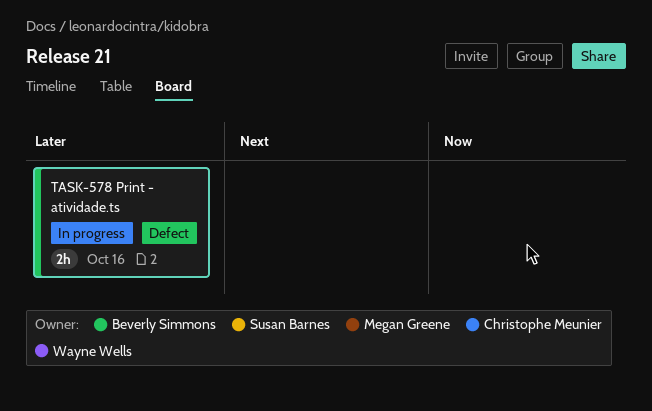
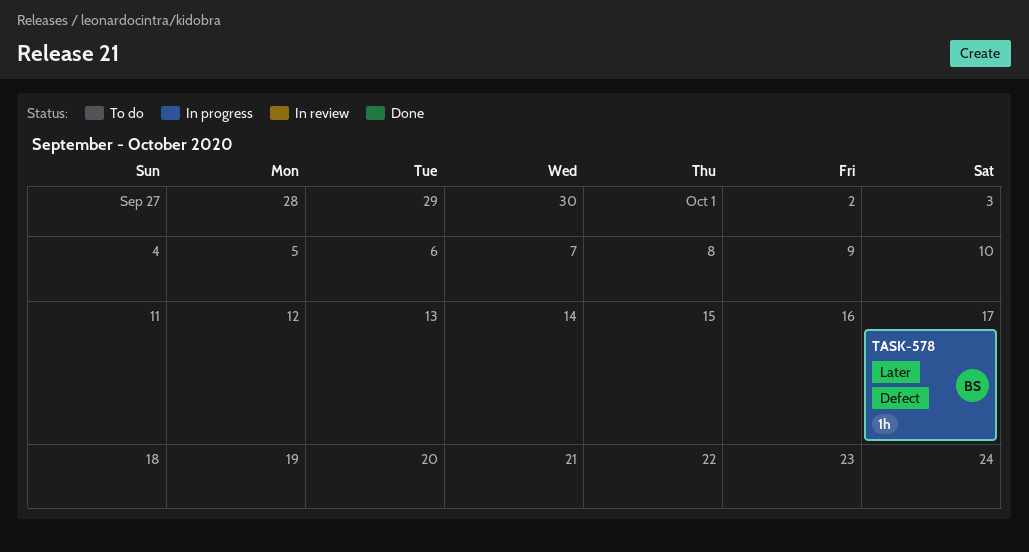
TASK-578, estimate: 2h -> 1h
TASK-578, due: Oct 16 -> Oct 17

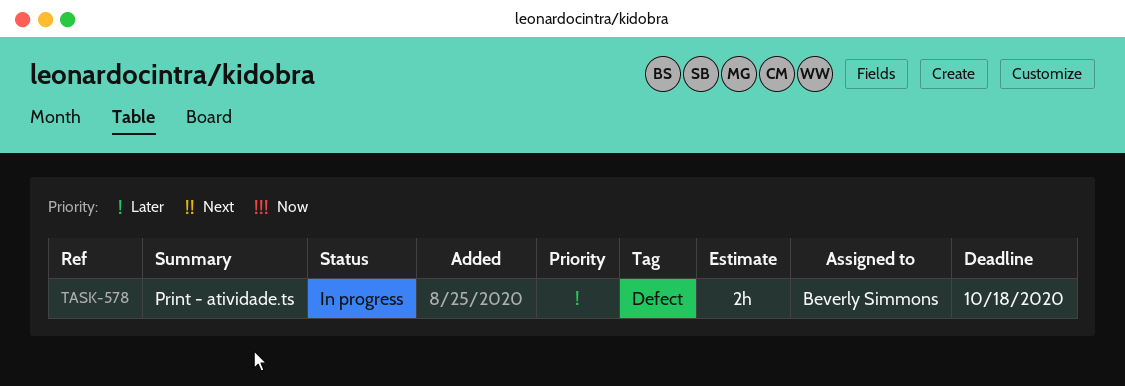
TASK-578, estimate: 1h -> 2h
TASK-578, due: Oct 17 -> Oct 18

